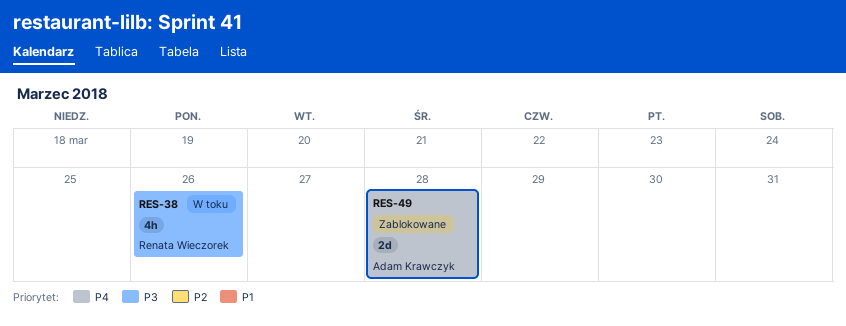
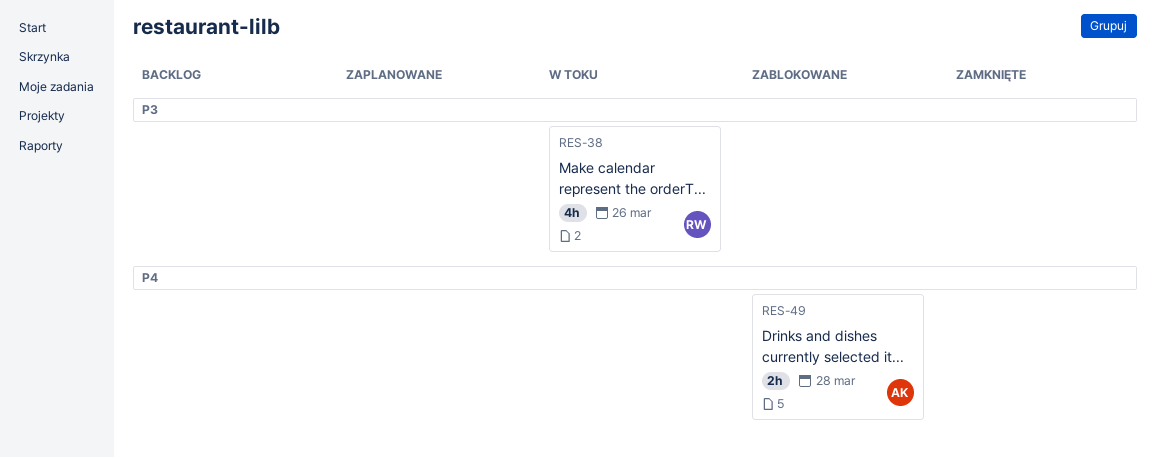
RES-49, estimate: 2d -> 2h

